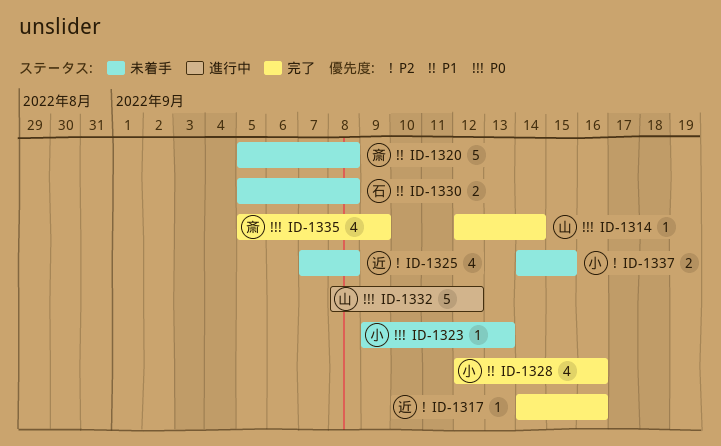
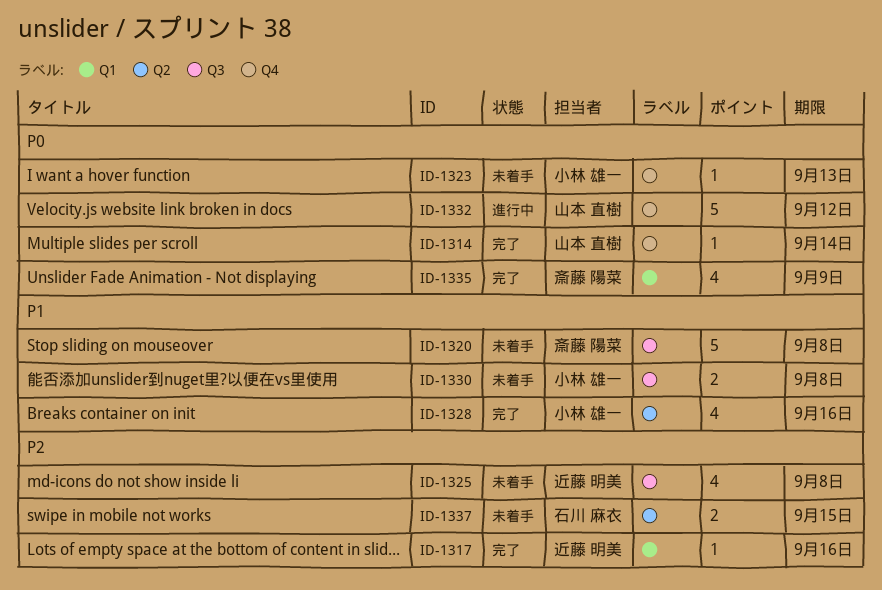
ID-1330, owner: 石川 麻衣 -> 小林 雄一
ID-1337, owner: 小林 雄一 -> 石川 麻衣

